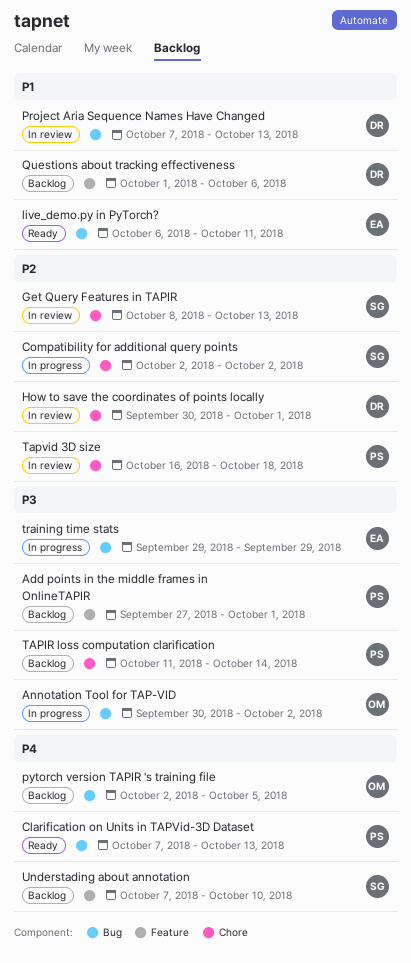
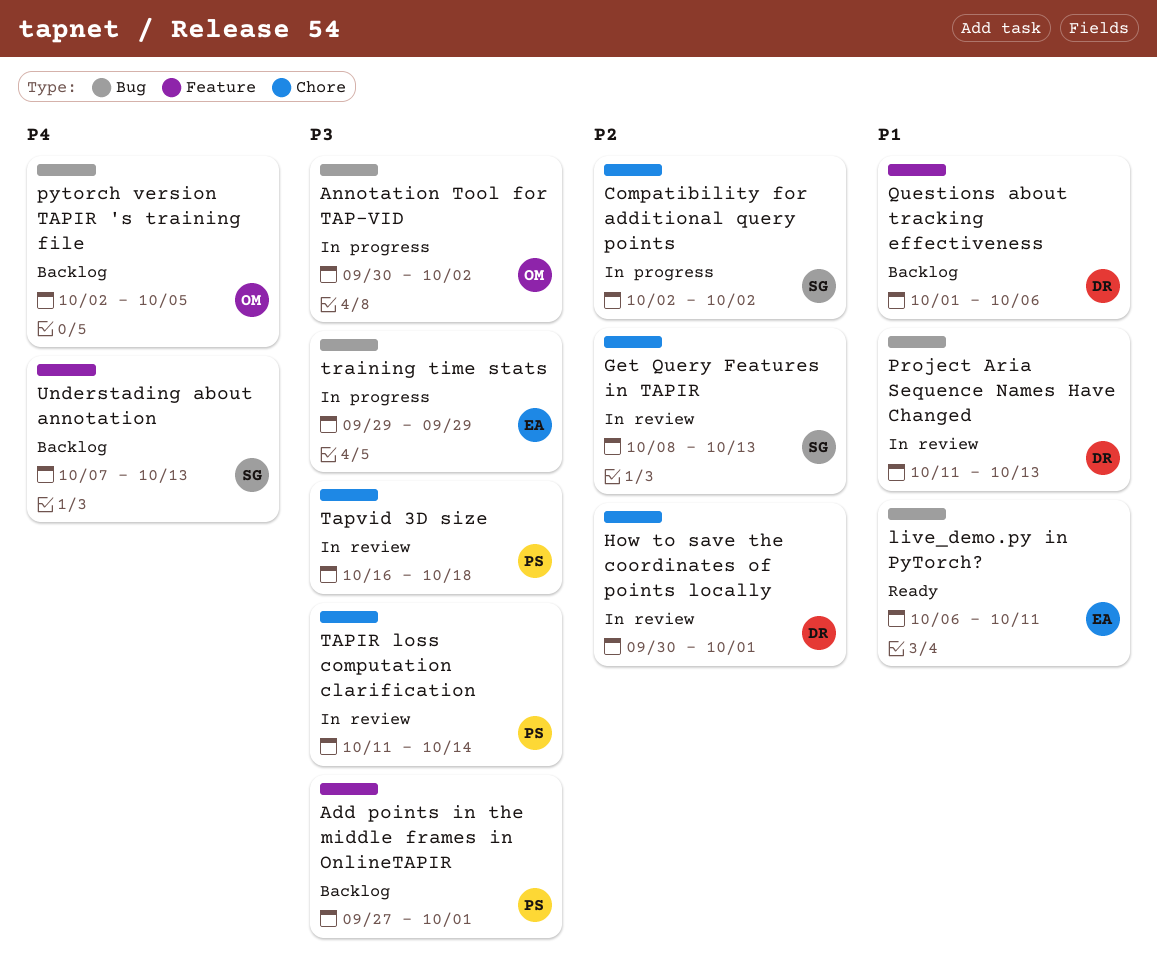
Clarification on Units in TAPVid-3D Dataset: present -> none
Project Aria Sequence Names Have Changed, start: Oct 7 -> Oct 11
TAPIR loss computation clarification, status: Backlog -> In review
Tapvid 3D size, priority: P2 -> P3
Understading about annotation, due: Oct 10 -> Oct 13

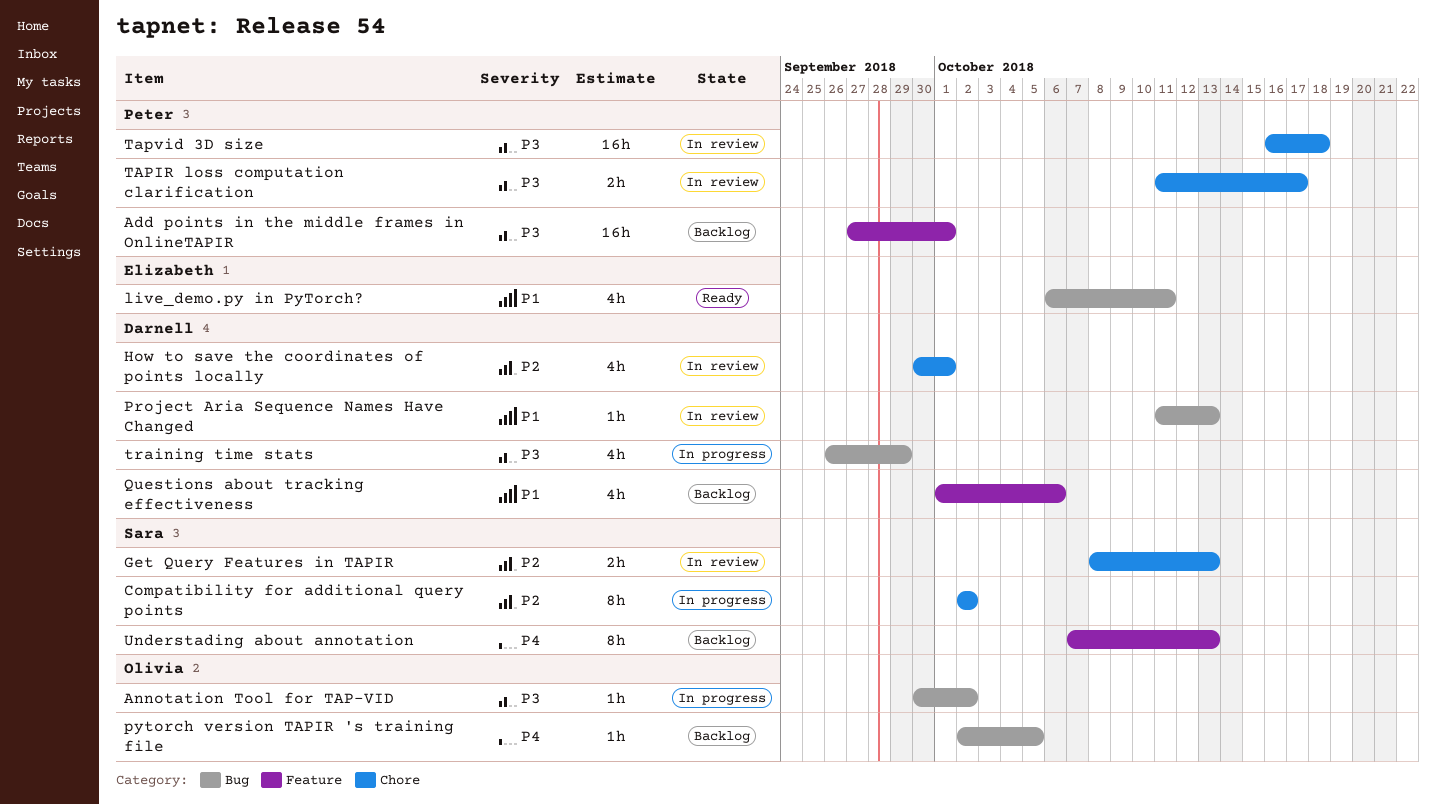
TAPIR loss computation clarification, due: Oct 14 -> Oct 17
training time stats, owner: Elizabeth -> Darnell
training time stats, start: Sep 29 -> Sep 26

